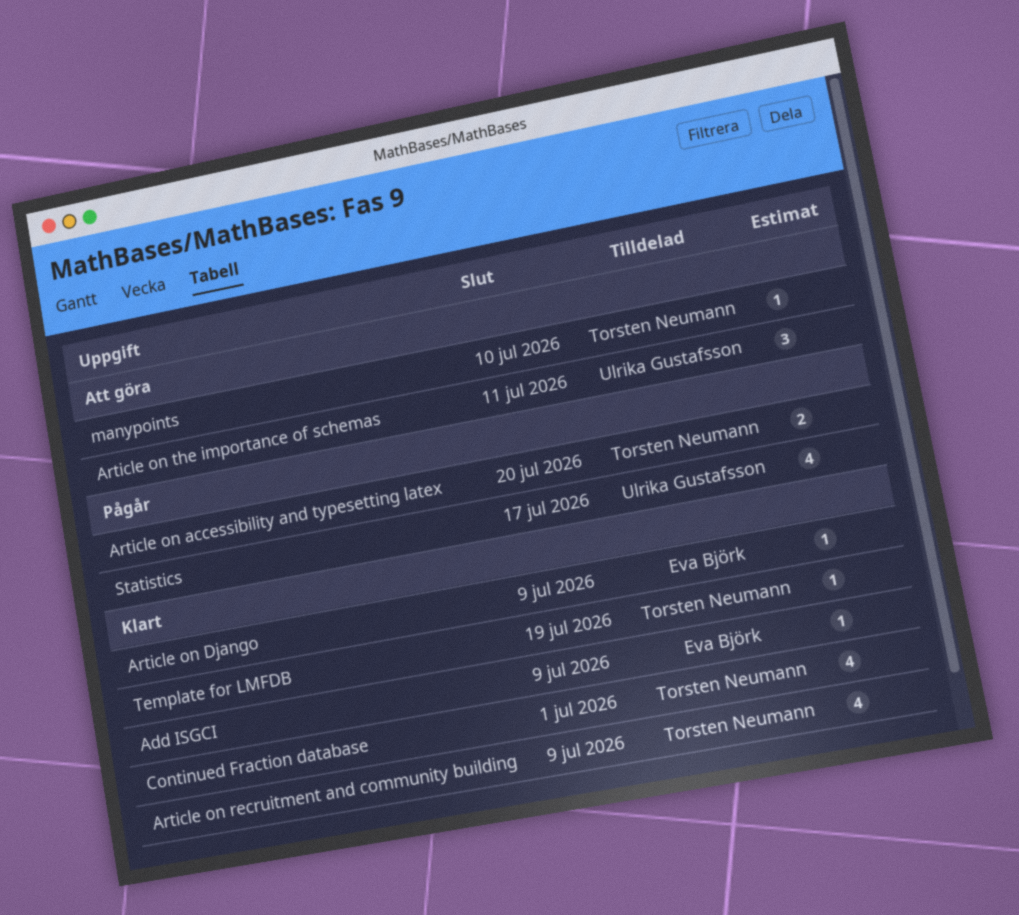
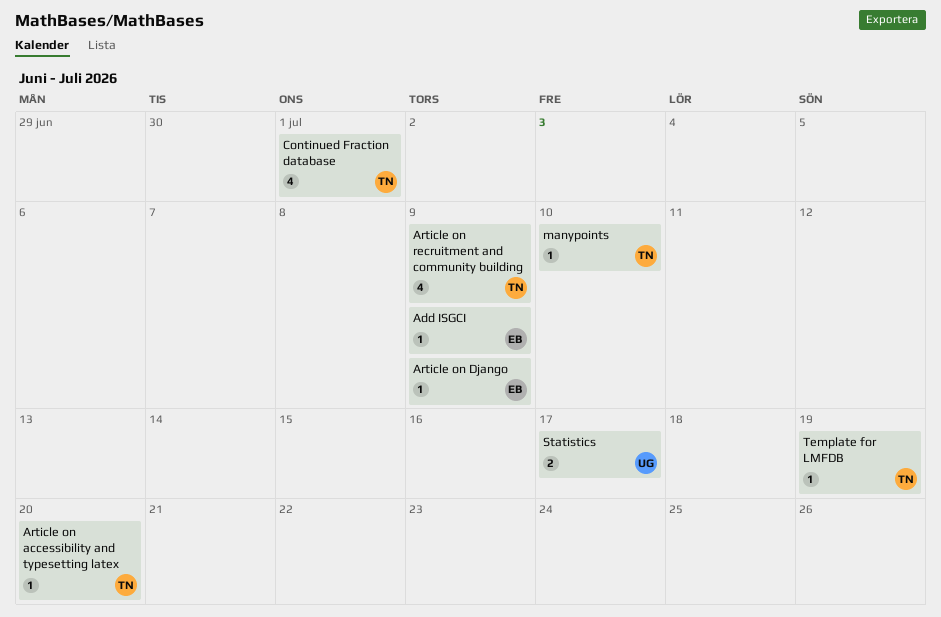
Article on accessibility and typesetting latex, estimate: 2 -> 1
Article on the importance of schemas: present -> none
Statistics, estimate: 4 -> 2

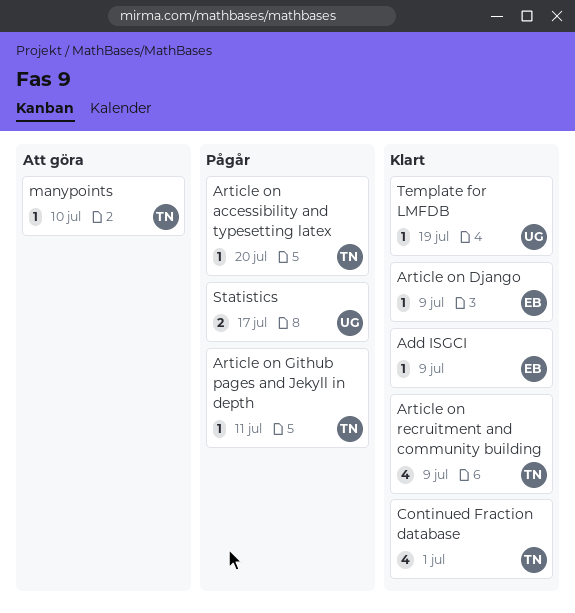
Article on Github pages and Jekyll in depth: none -> present
Template for LMFDB, owner: TN -> UG

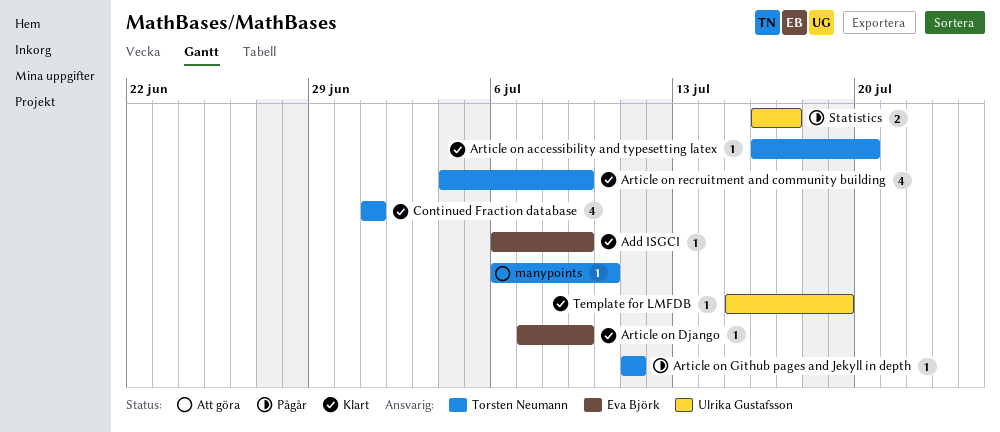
Article on accessibility and typesetting latex, status: Pågår -> Klart

